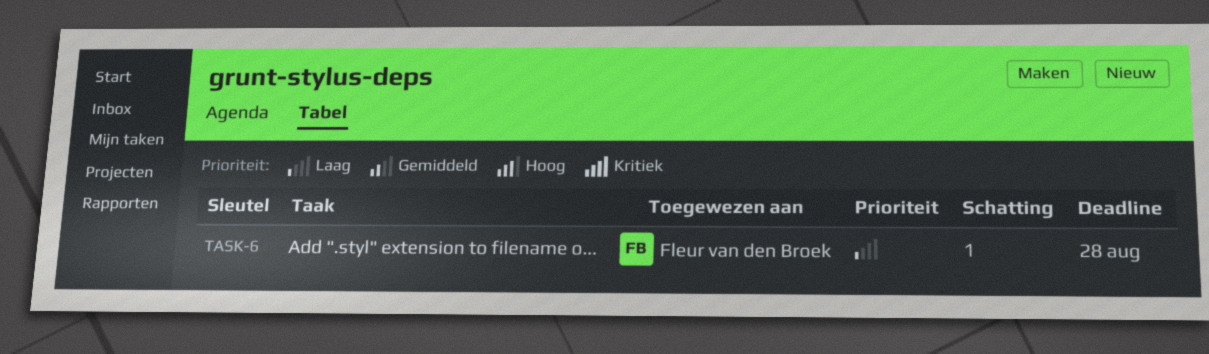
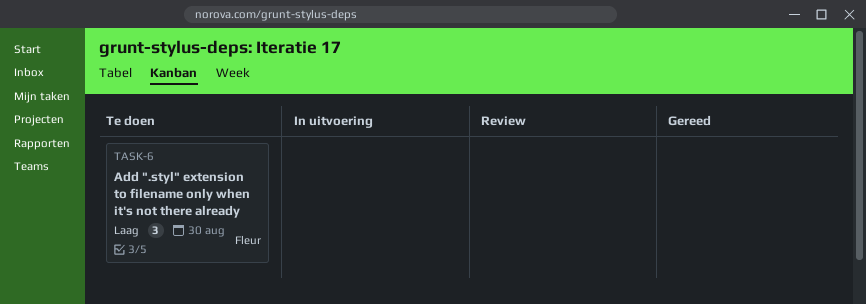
TASK-6, estimate: 1 -> 3
TASK-6, due: Aug 28 -> Aug 30

